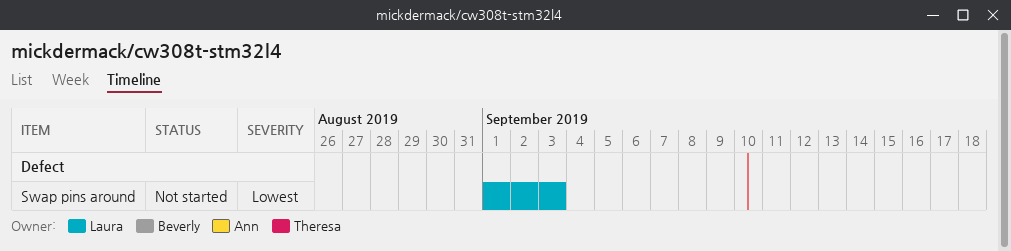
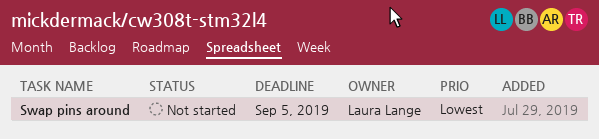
Swap pins around, due: Sep 3 -> Sep 5

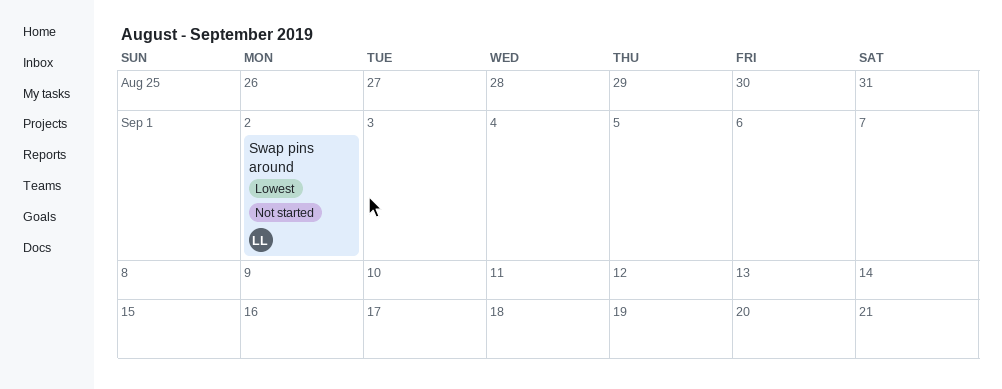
Swap pins around, due: Sep 5 -> Sep 2

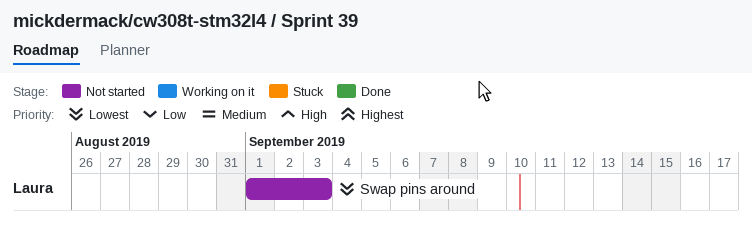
Swap pins around, due: Sep 2 -> Sep 3

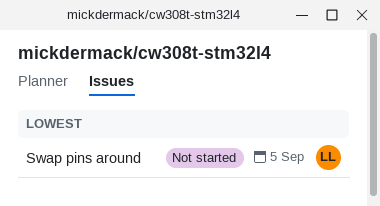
Swap pins around, due: Sep 3 -> Sep 5

